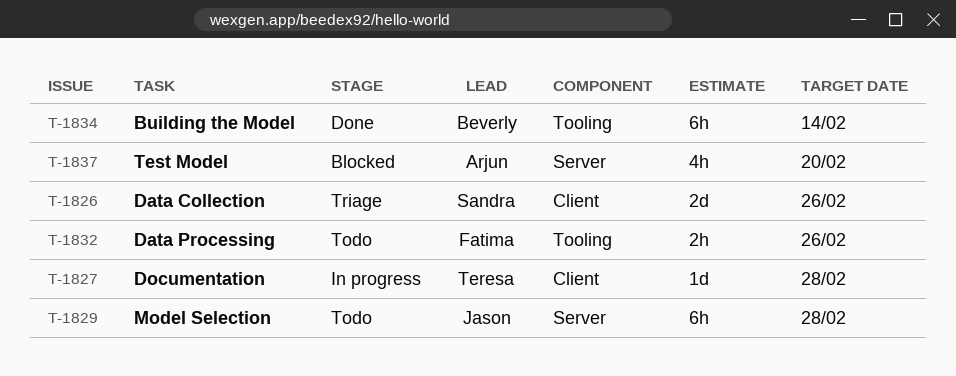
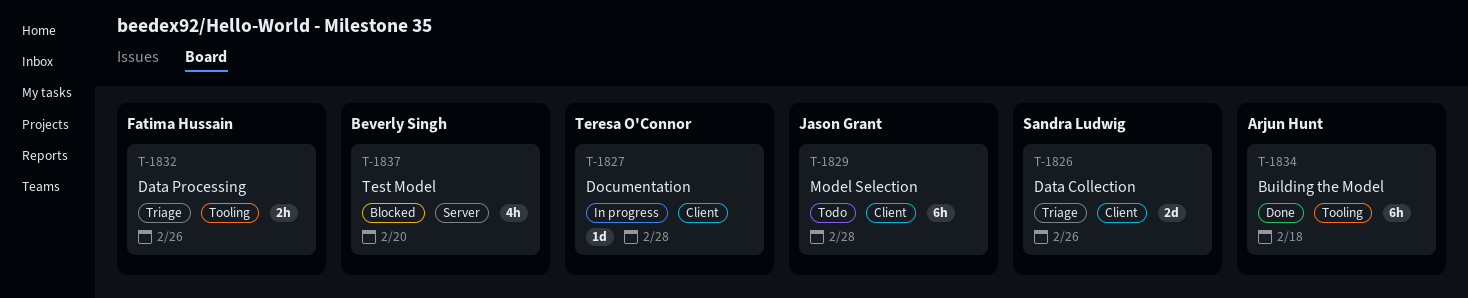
T-1829, label: Server -> Client
T-1832, status: Todo -> Triage
T-1834, owner: Beverly Singh -> Arjun Hunt
T-1834, due: Feb 14 -> Feb 18
T-1837, owner: Arjun Hunt -> Beverly Singh

